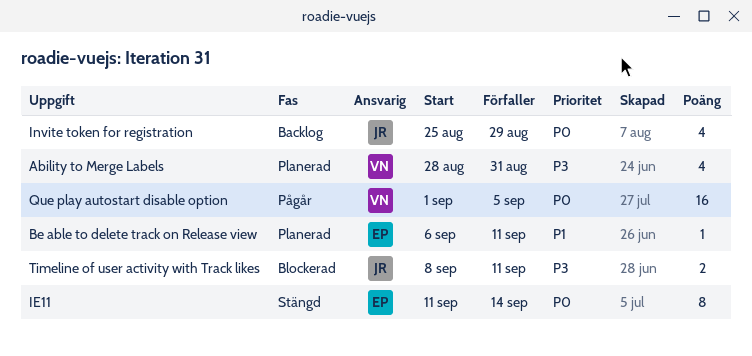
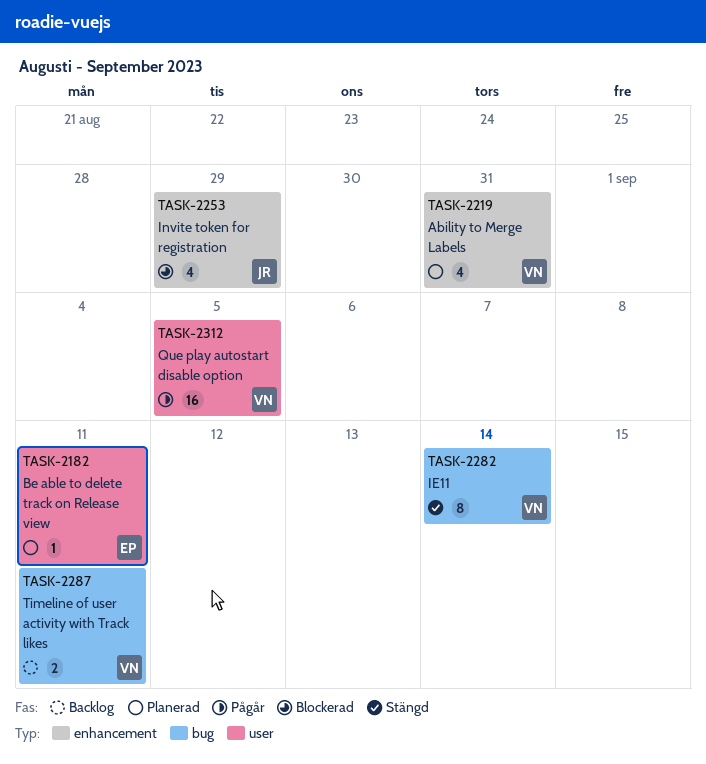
IE11, owner: EP -> VN
Invite token for registration, status: Backlog -> Blockerad
Timeline of user activity with Track likes, status: Blockerad -> Backlog
Timeline of user activity with Track likes, owner: JR -> VN

